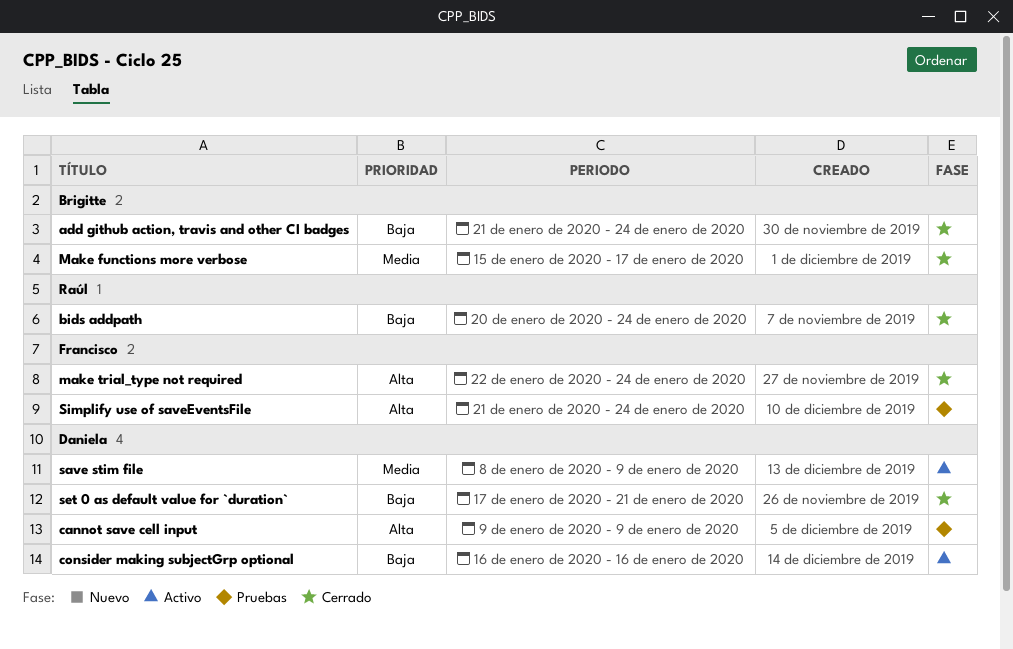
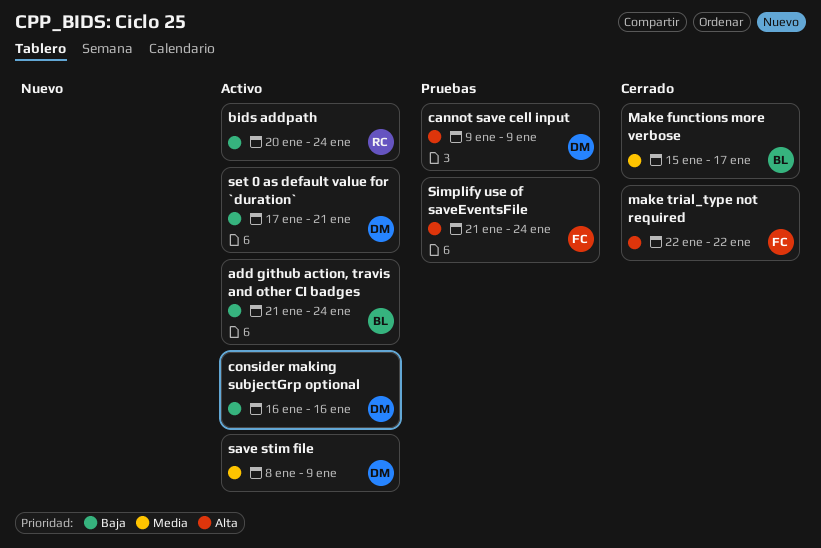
add github action, travis and other CI badges, status: Cerrado -> Activo
bids addpath, status: Cerrado -> Activo
make trial_type not required, due: Jan 24 -> Jan 22
set 0 as default value for `duration`, status: Cerrado -> Activo

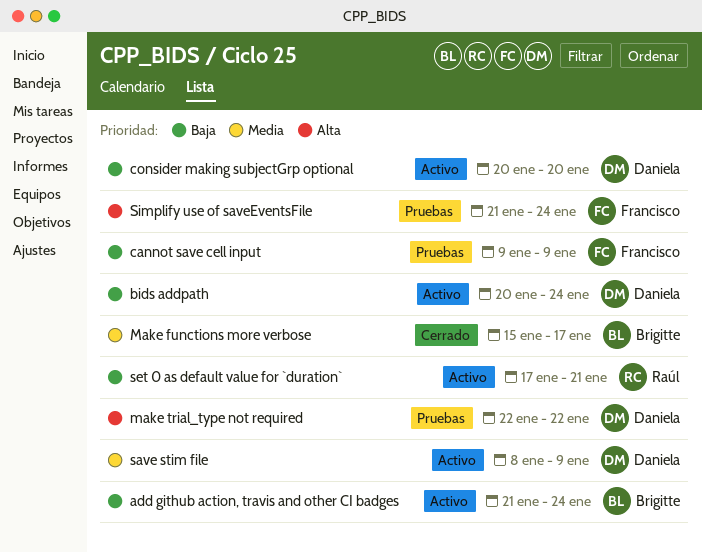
bids addpath, owner: Raúl -> Daniela
cannot save cell input, owner: Daniela -> Francisco
cannot save cell input, priority: Alta -> Baja
consider making subjectGrp optional, start: Jan 16 -> Jan 20
consider making subjectGrp optional, due: Jan 16 -> Jan 20
make trial_type not required, status: Cerrado -> Pruebas
make trial_type not required, owner: Francisco -> Daniela
set 0 as default value for `duration`, owner: Daniela -> Raúl

